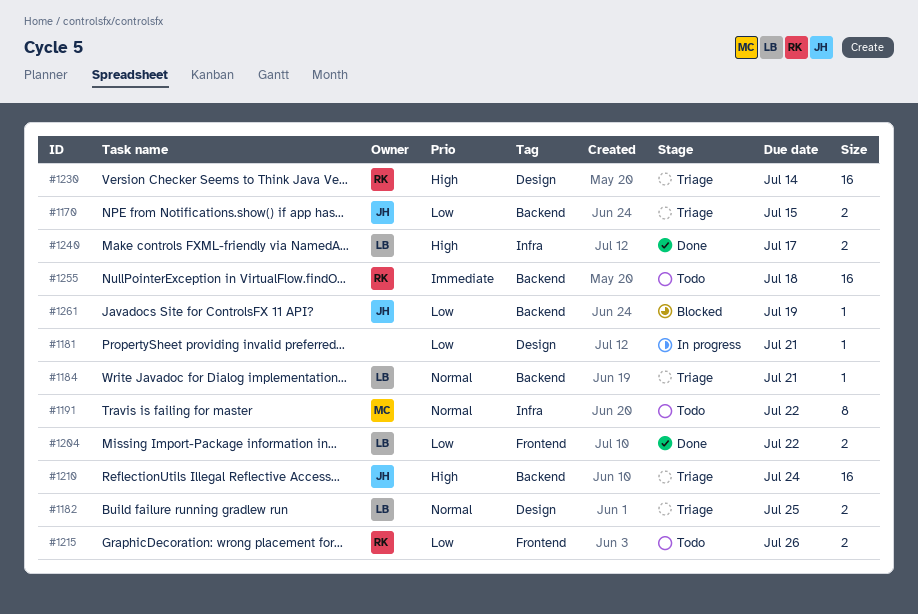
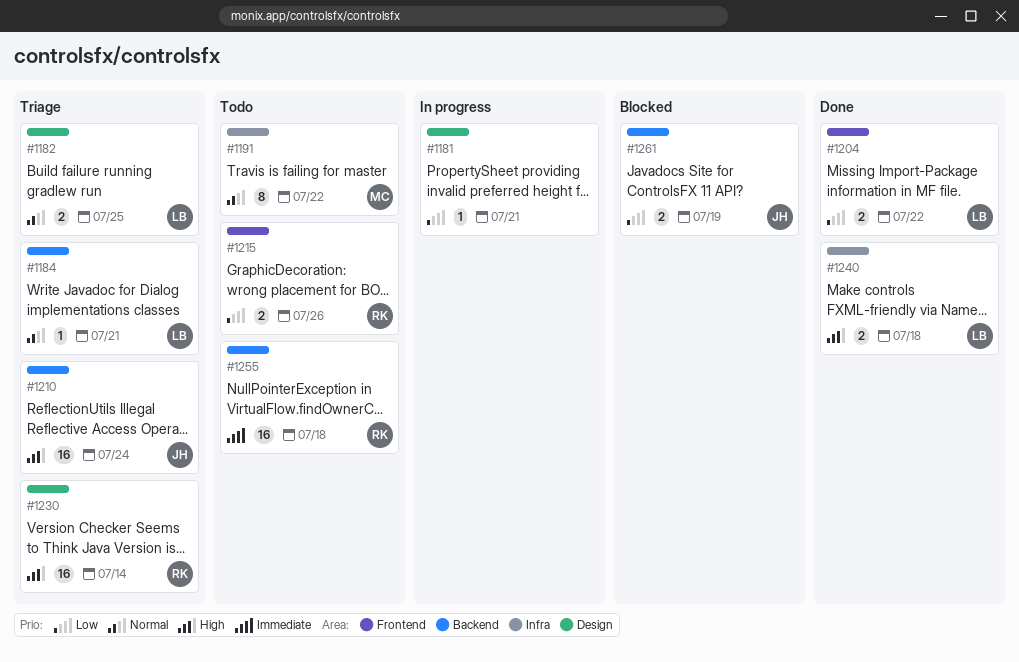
#1170: present -> none
#1240, due: Jul 17 -> Jul 18
#1261, estimate: 1 -> 2

